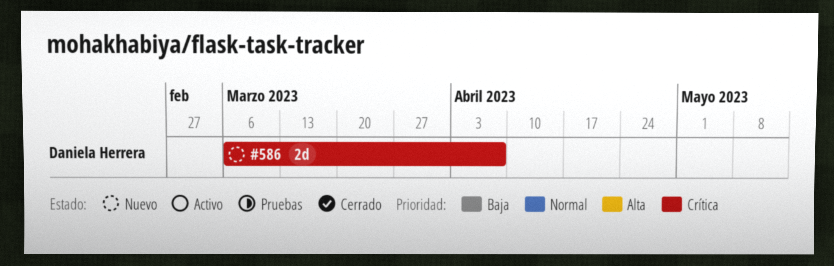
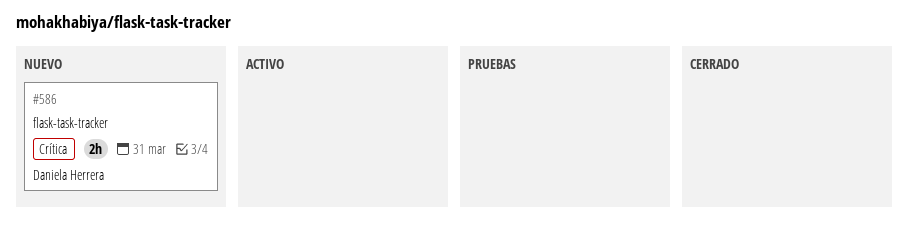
#586, estimate: 2d -> 2h
#586, due: Apr 7 -> Mar 31

